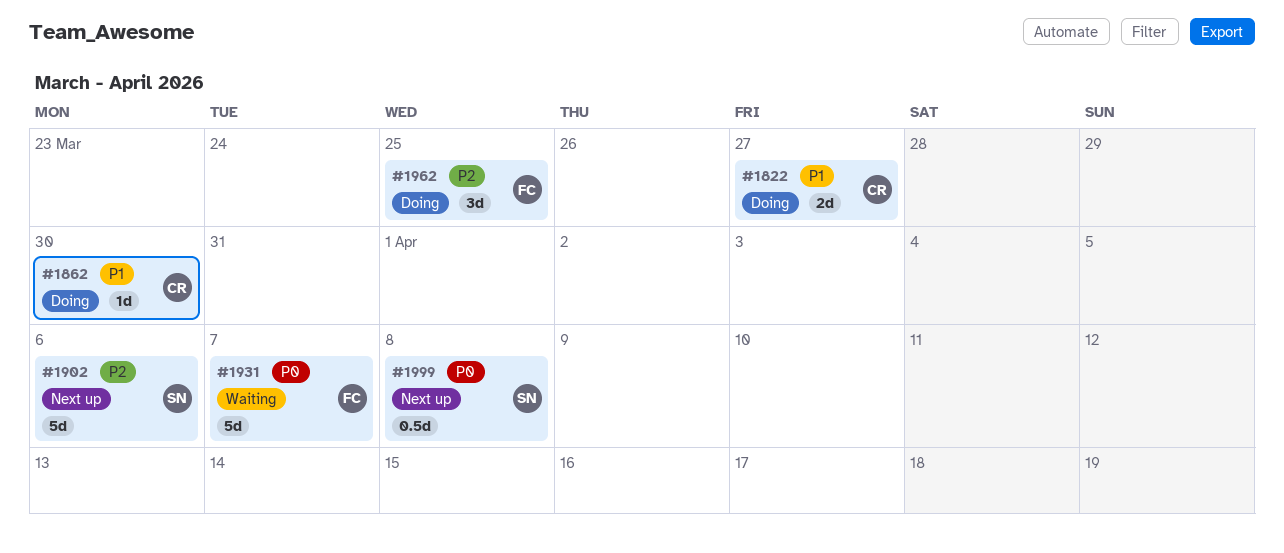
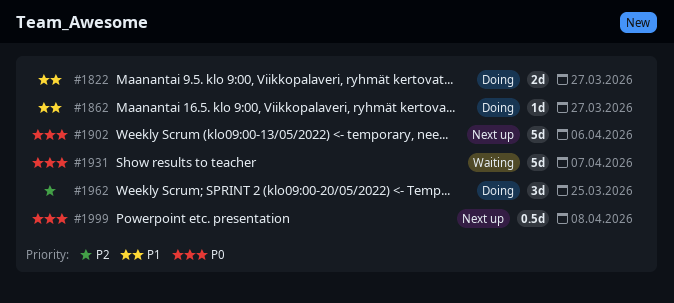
#1862, due: Mar 30 -> Mar 27
#1902, priority: P2 -> P0

